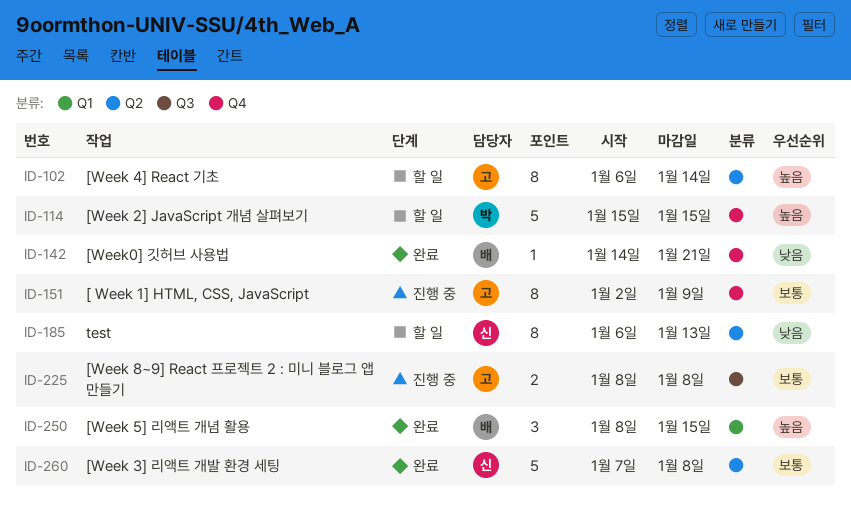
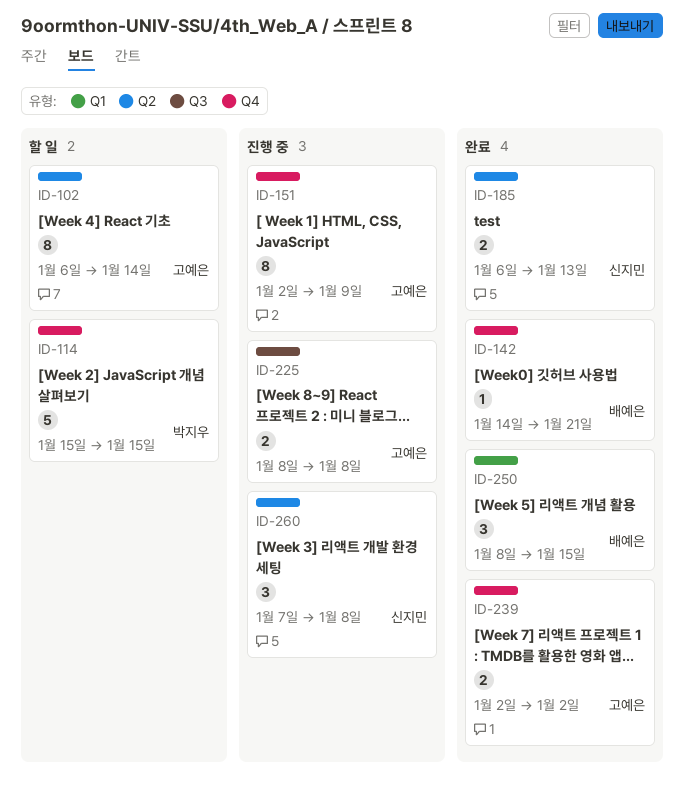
ID-185, status: 할 일 -> 완료
ID-185, estimate: 8 -> 2
ID-239: none -> present
ID-260, status: 완료 -> 진행 중
ID-260, estimate: 5 -> 3

